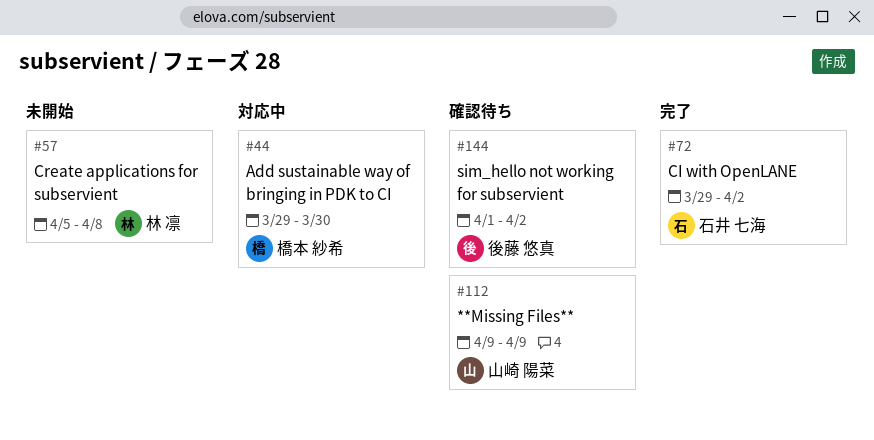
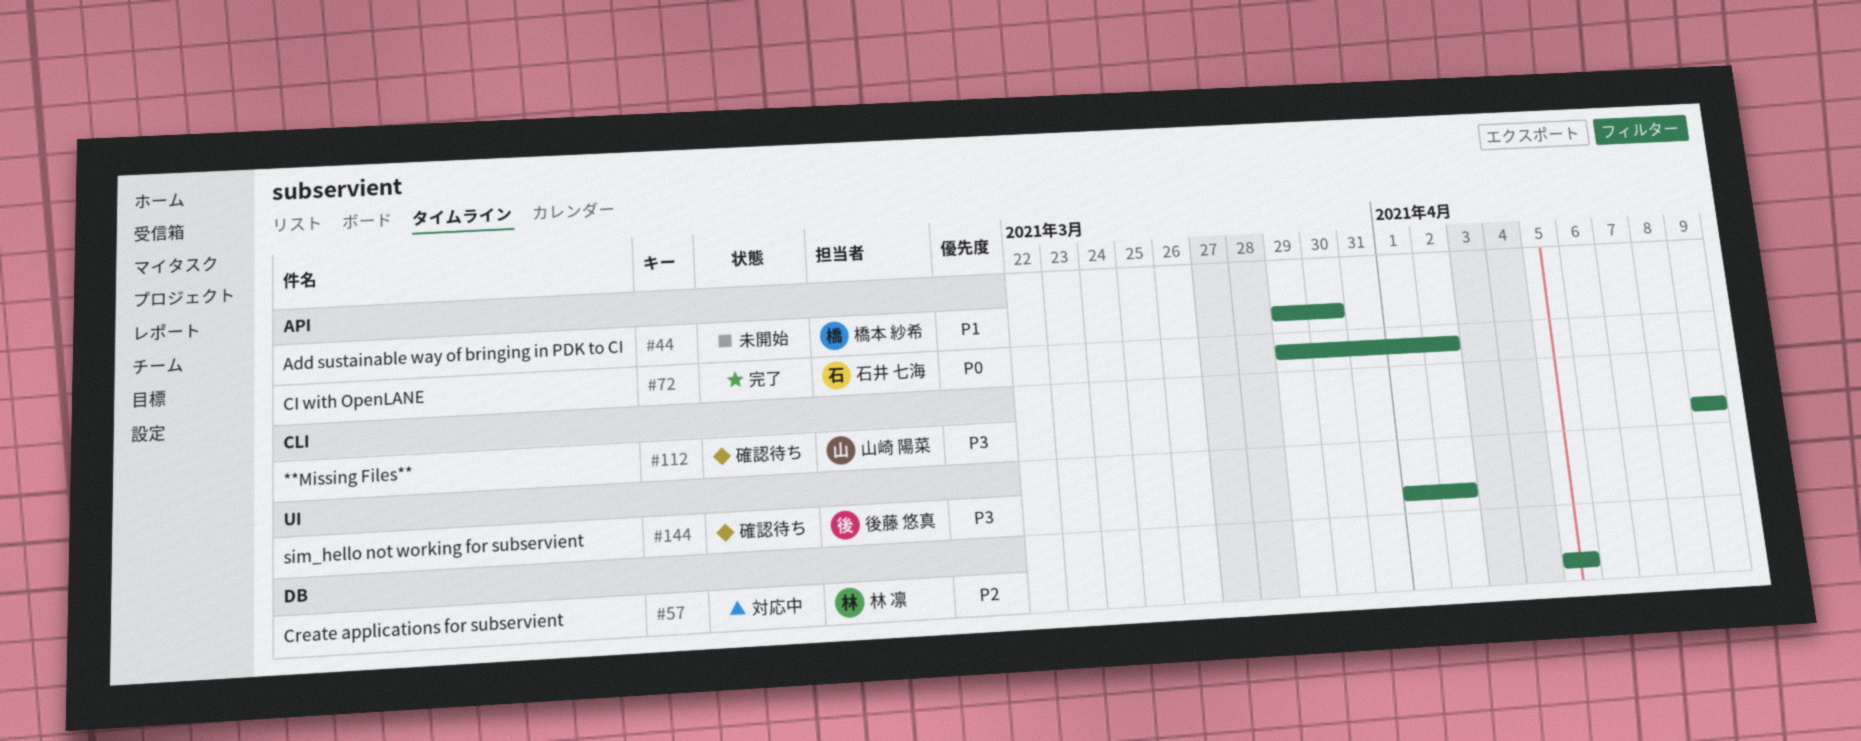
#44, status: 対応中 -> 未開始
#57, status: 未開始 -> 対応中
#57, due: Apr 8 -> Apr 5

